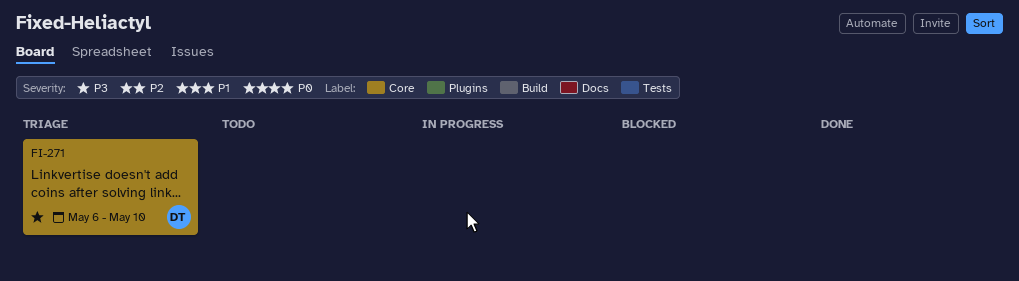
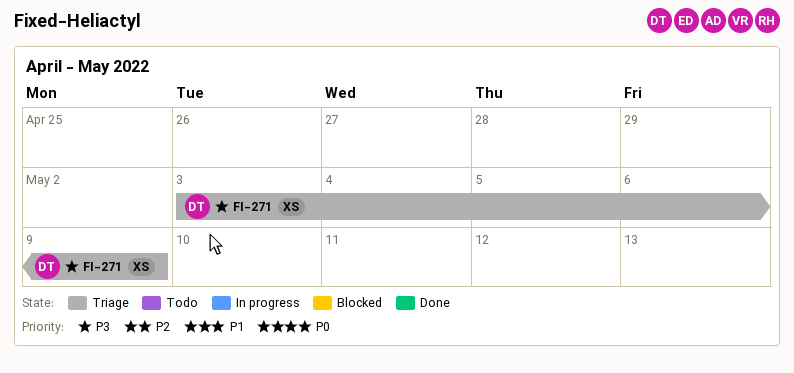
FI-271, start: May 6 -> May 3
FI-271, due: May 10 -> May 9

